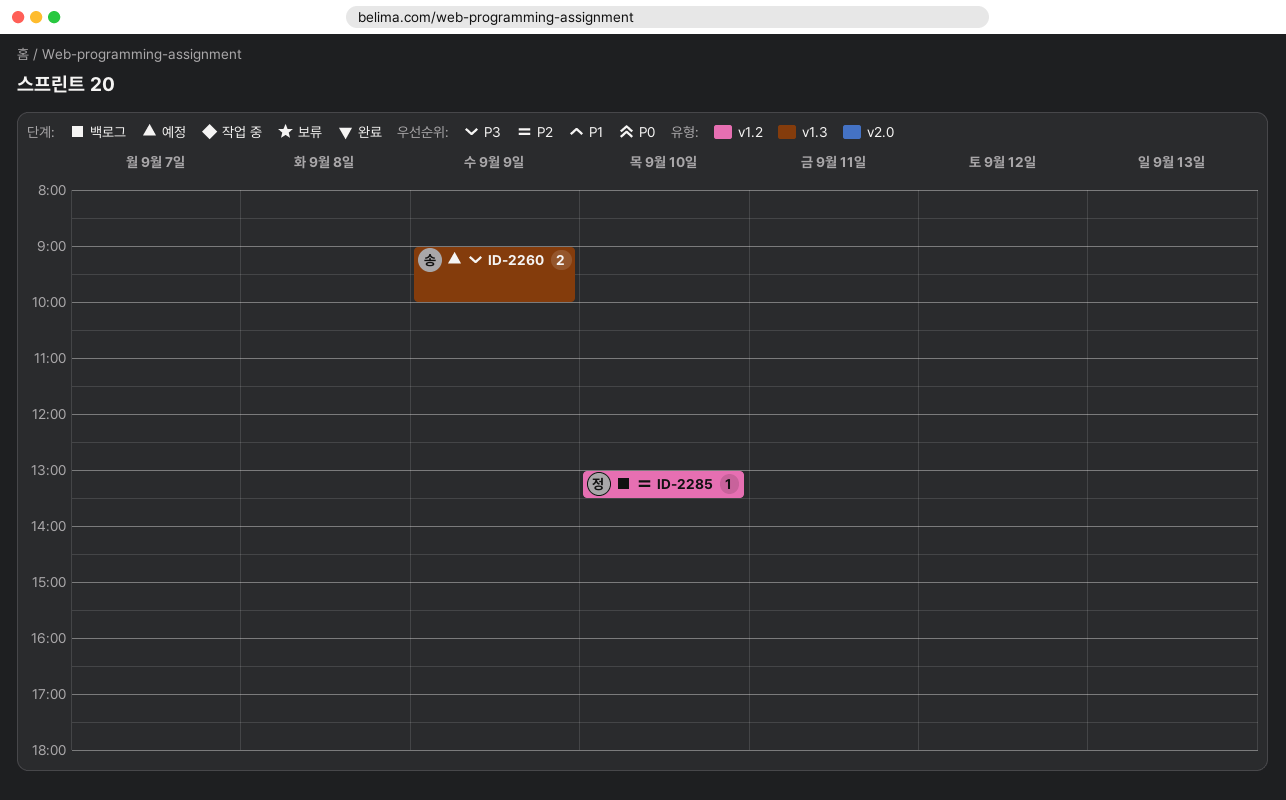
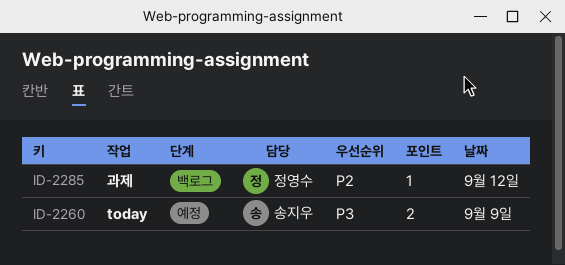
ID-2285, day: Sep 10 -> Sep 12

